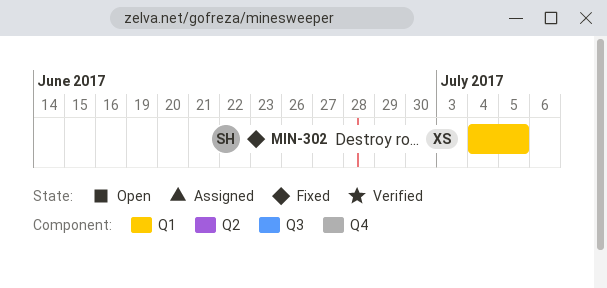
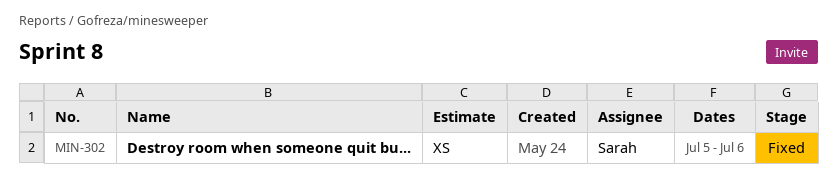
MIN-302, start: Jul 4 -> Jul 5
MIN-302, due: Jul 5 -> Jul 6

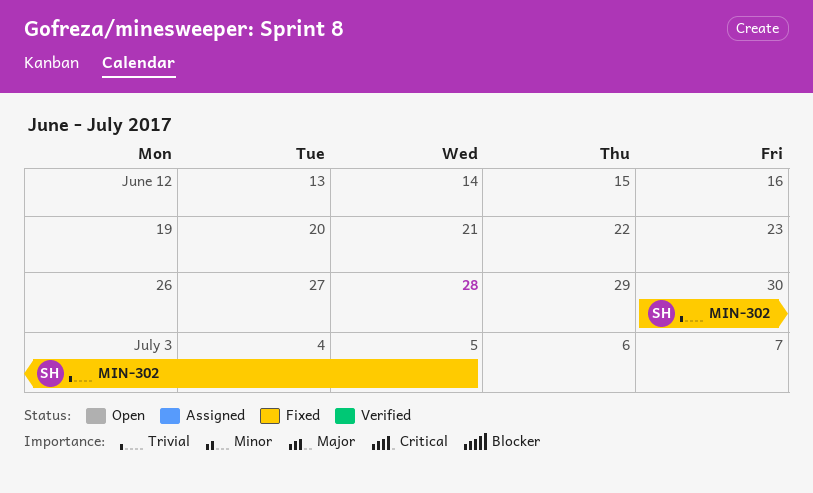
MIN-302, start: Jul 5 -> Jun 30
MIN-302, due: Jul 6 -> Jul 5

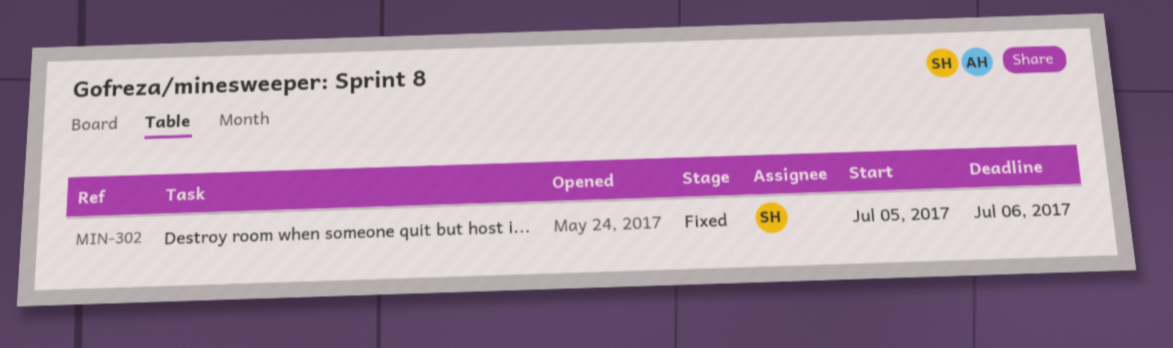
MIN-302, start: Jun 30 -> Jul 5
MIN-302, due: Jul 5 -> Jul 6

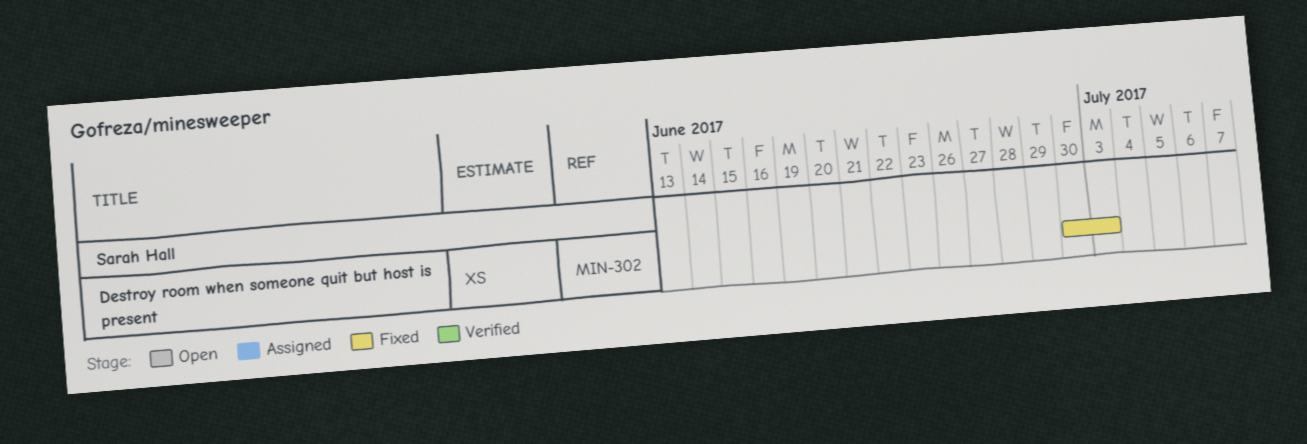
MIN-302, start: Jul 5 -> Jun 30
MIN-302, due: Jul 6 -> Jul 3

